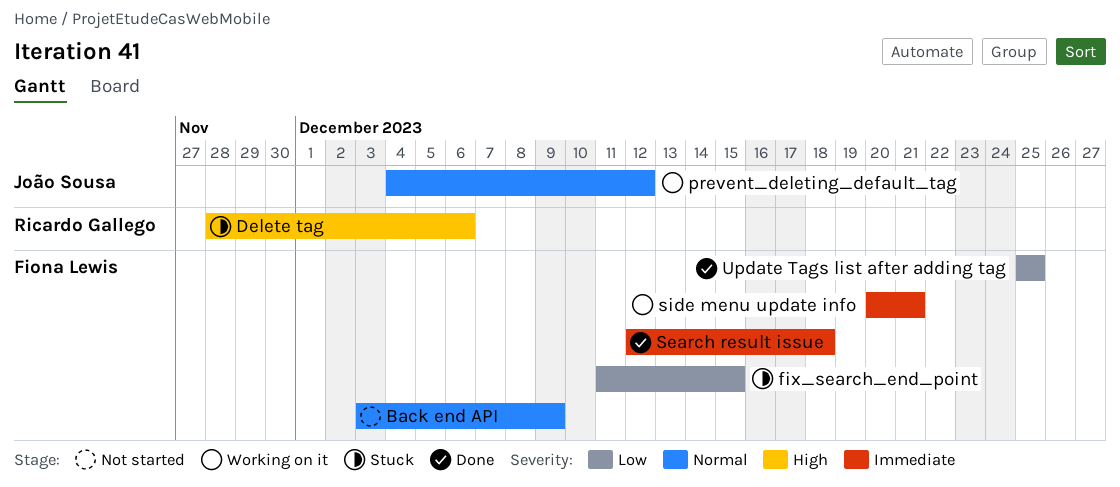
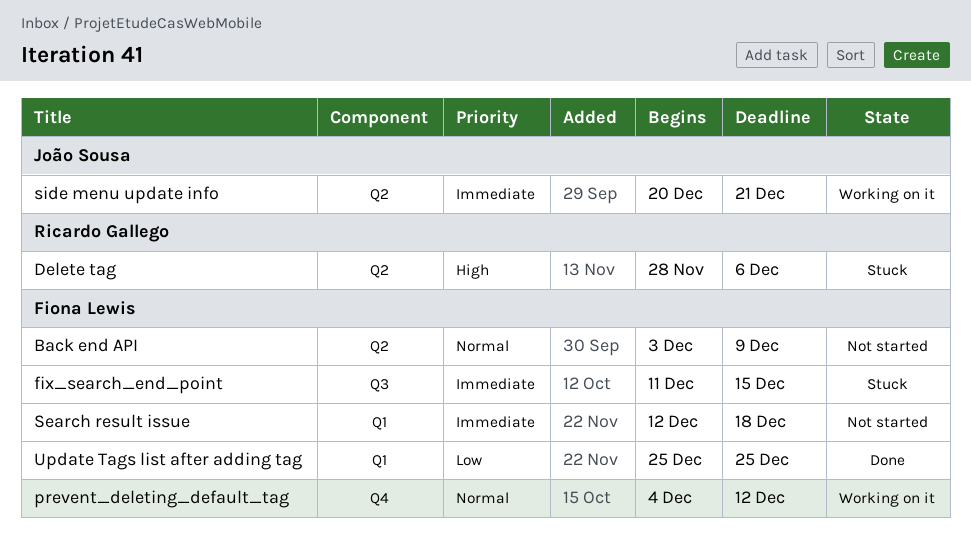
fix_search_end_point, priority: Low -> Immediate
prevent_deleting_default_tag, owner: João Sousa -> Fiona Lewis
Search result issue, status: Done -> Not started
side menu update info, owner: Fiona Lewis -> João Sousa

